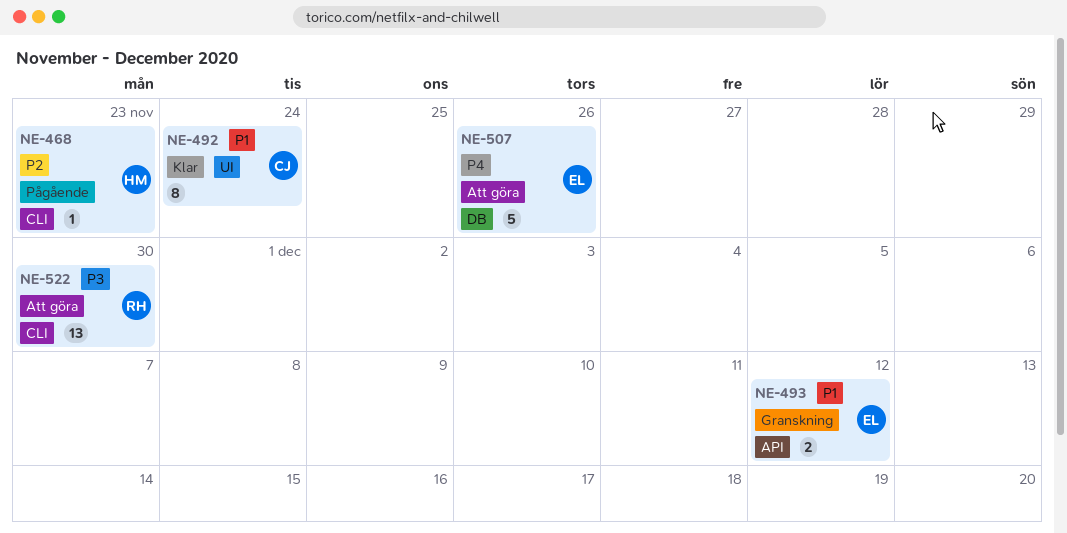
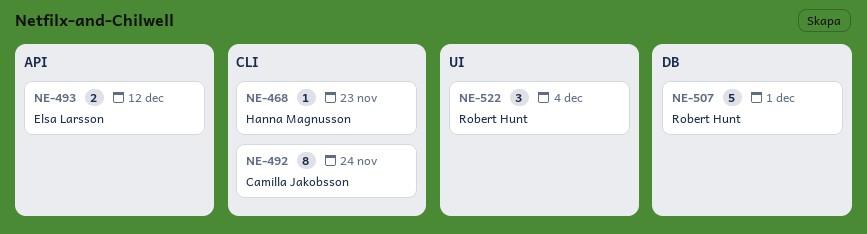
NE-492, label: UI -> CLI
NE-507, owner: Elsa Larsson -> Robert Hunt
NE-507, due: Nov 26 -> Dec 1
NE-522, label: CLI -> UI
NE-522, estimate: 13 -> 3
NE-522, due: Nov 30 -> Dec 4

